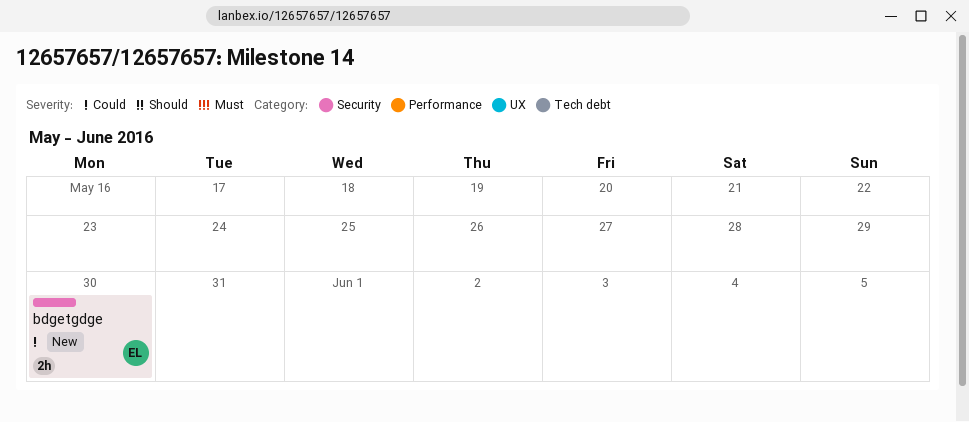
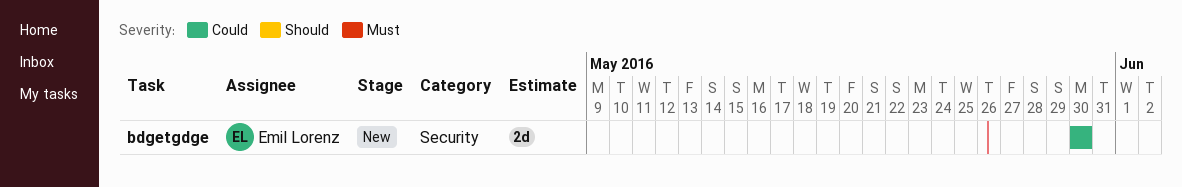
bdgetgdge, estimate: 2h -> 2d

